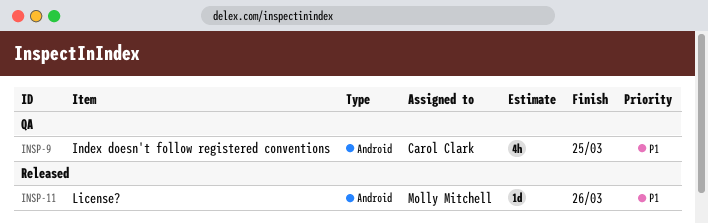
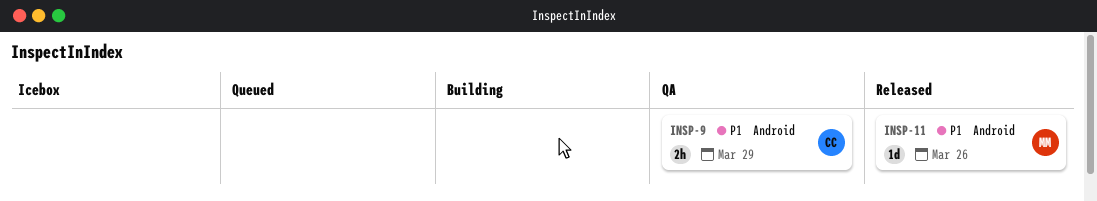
INSP-9, estimate: 4h -> 2h
INSP-9, due: Mar 25 -> Mar 29

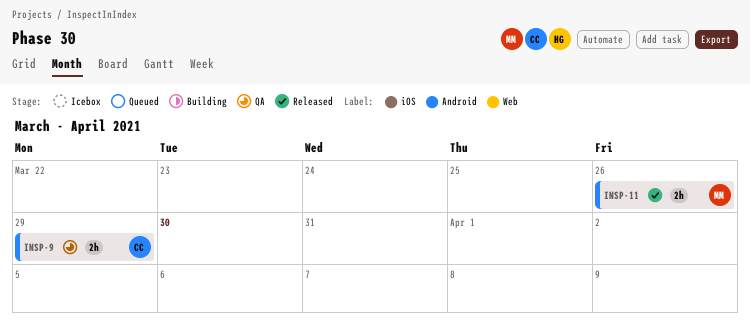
INSP-11, estimate: 1d -> 2h

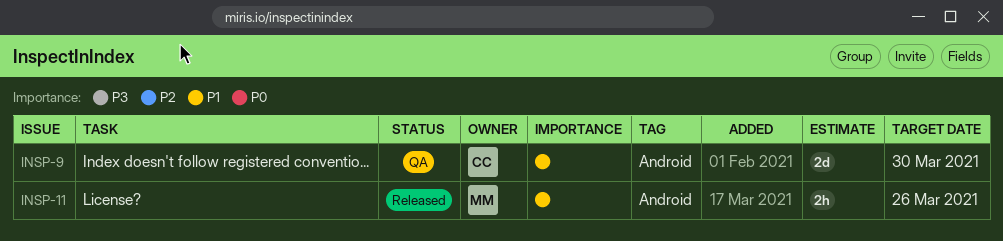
INSP-9, estimate: 2h -> 2d
INSP-9, due: Mar 29 -> Mar 30

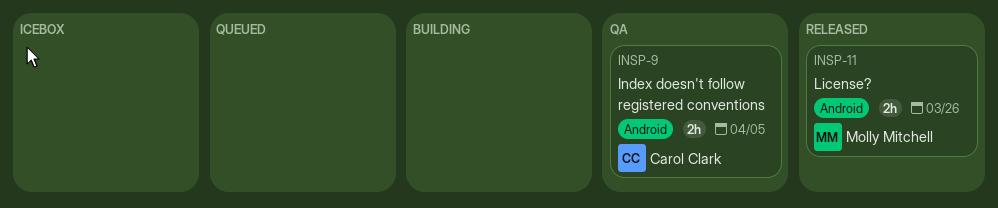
INSP-9, estimate: 2d -> 2h
INSP-9, due: Mar 30 -> Apr 5

